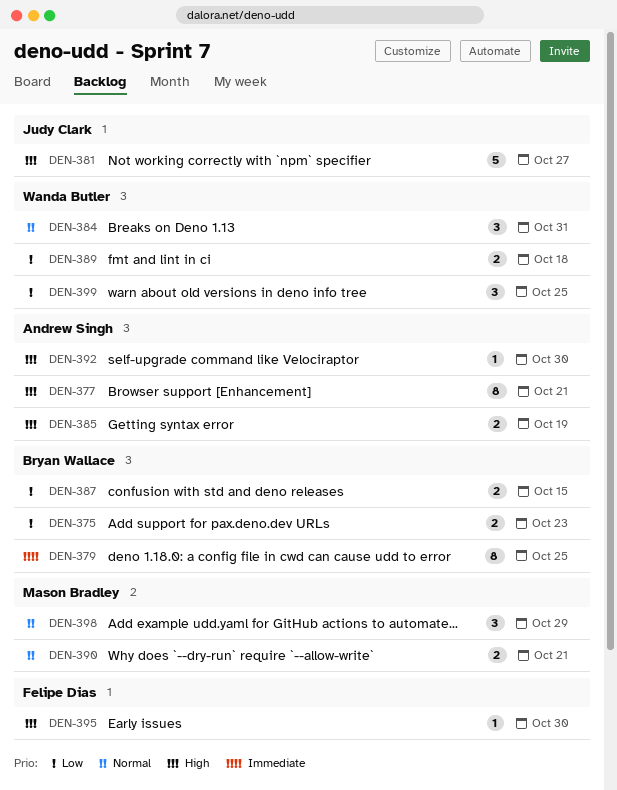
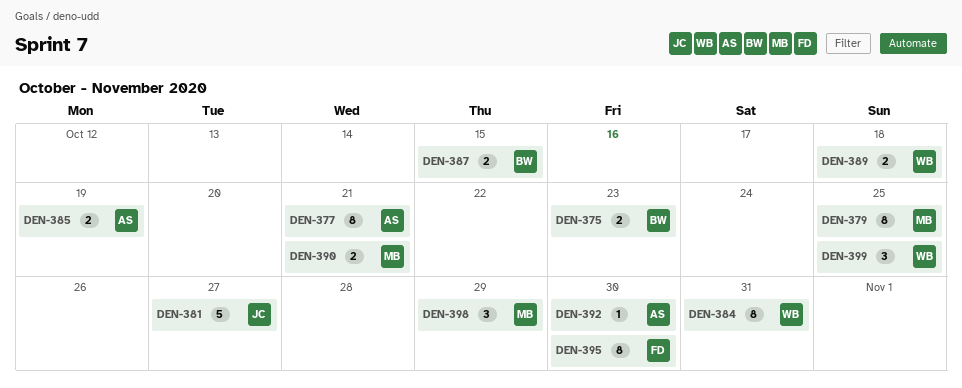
DEN-379, owner: Bryan Wallace -> Mason Bradley
DEN-384, estimate: 3 -> 8
DEN-395, estimate: 1 -> 8

